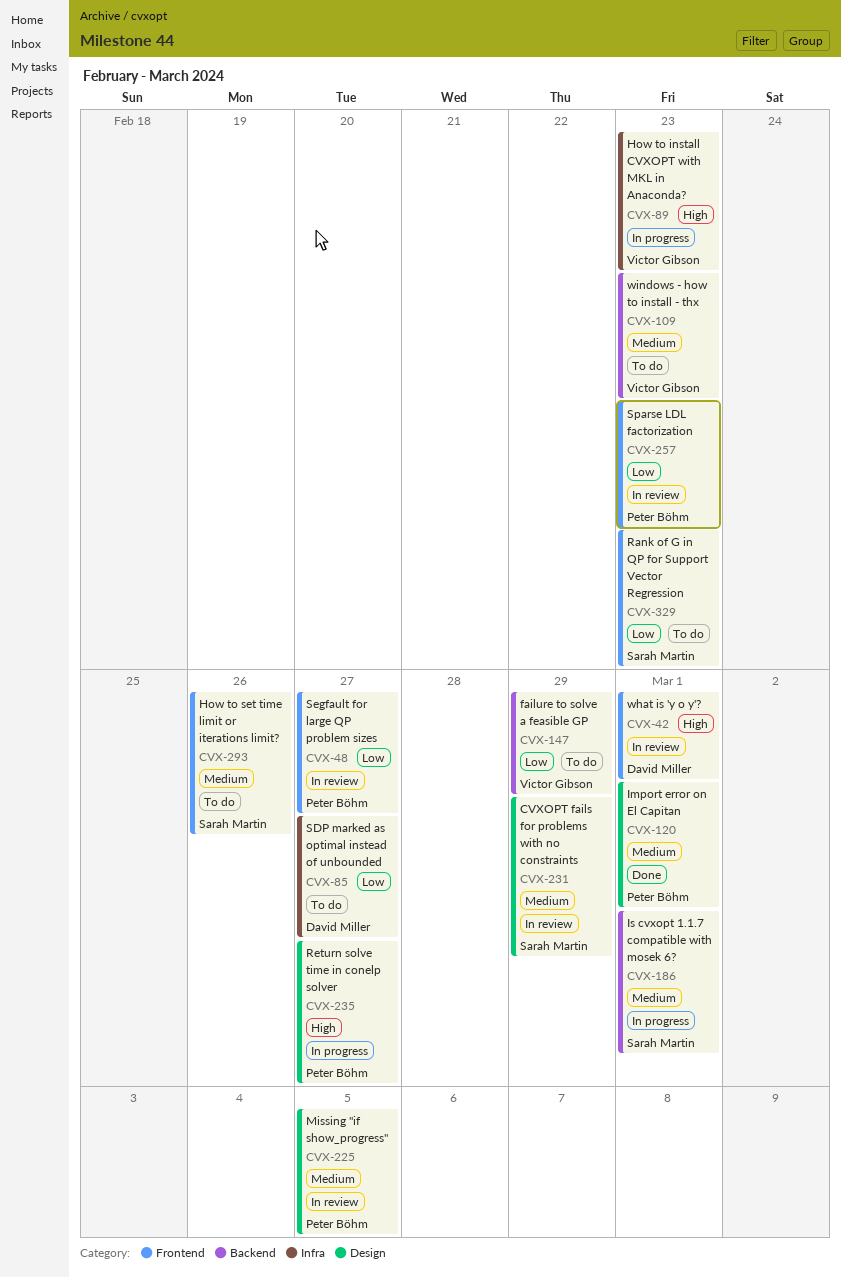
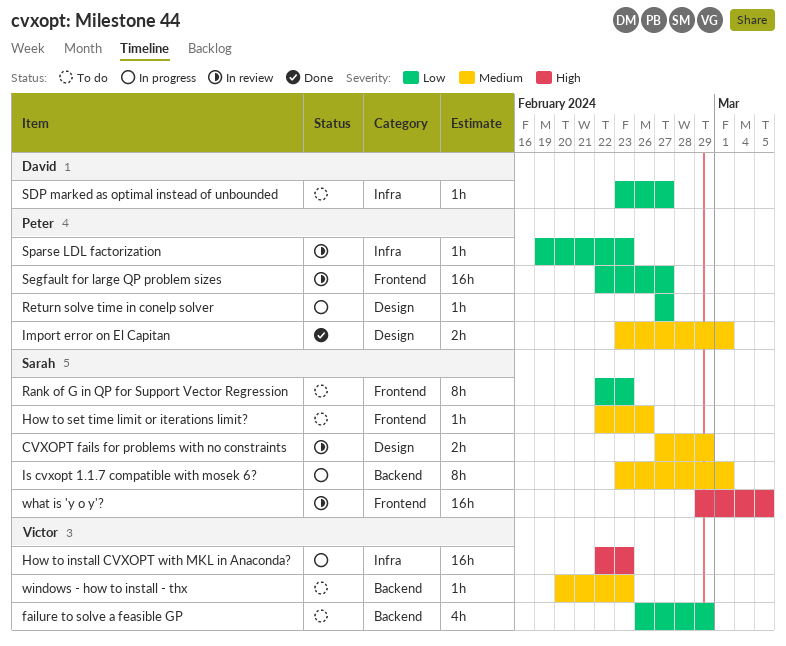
Missing "if show_progress": present -> none
Return solve time in conelp solver, priority: High -> Low
Sparse LDL factorization, label: Frontend -> Infra
what is 'y o y'?, owner: David Miller -> Sarah Martin
what is 'y o y'?, due: Mar 1 -> Mar 5

